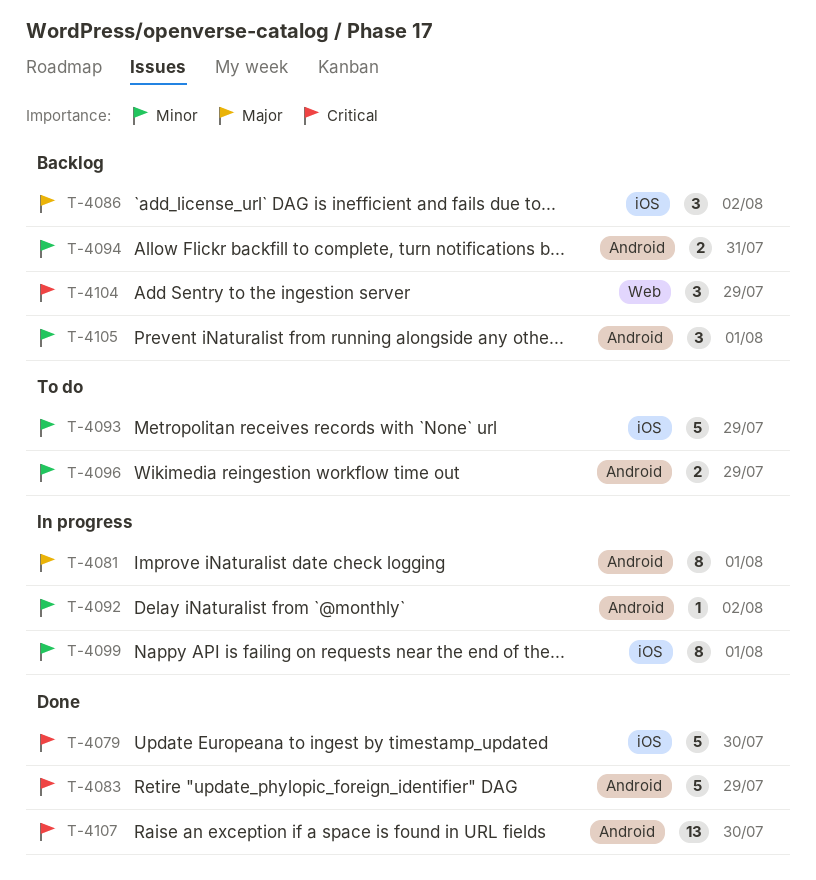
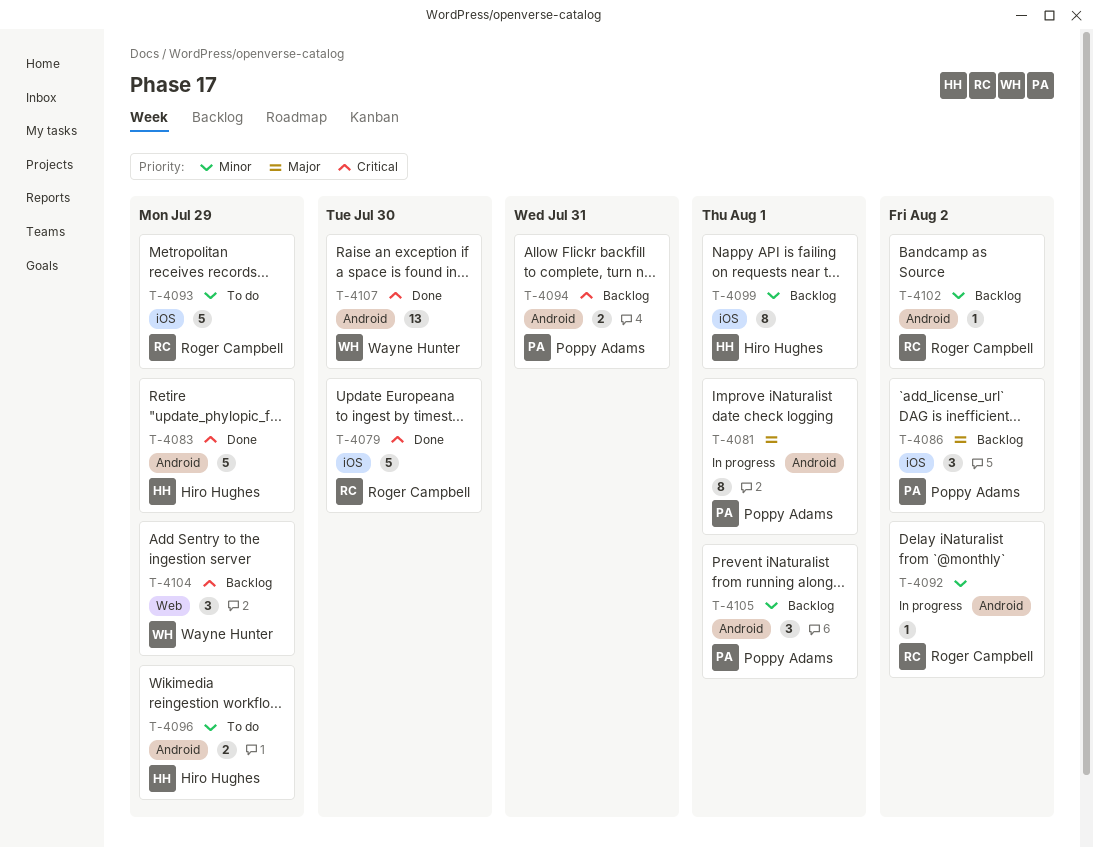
T-4094, priority: Minor -> Critical
T-4099, status: In progress -> Backlog
T-4102: none -> present

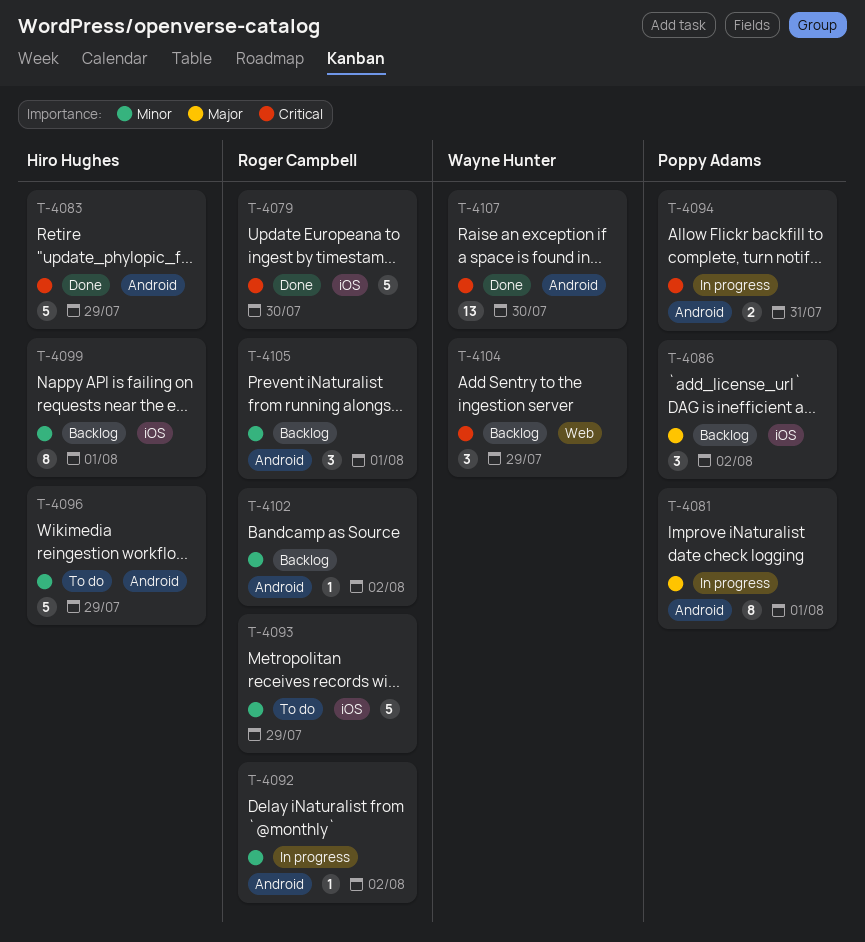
T-4094, status: Backlog -> In progress
T-4096, estimate: 2 -> 5
T-4105, owner: Poppy Adams -> Roger Campbell

